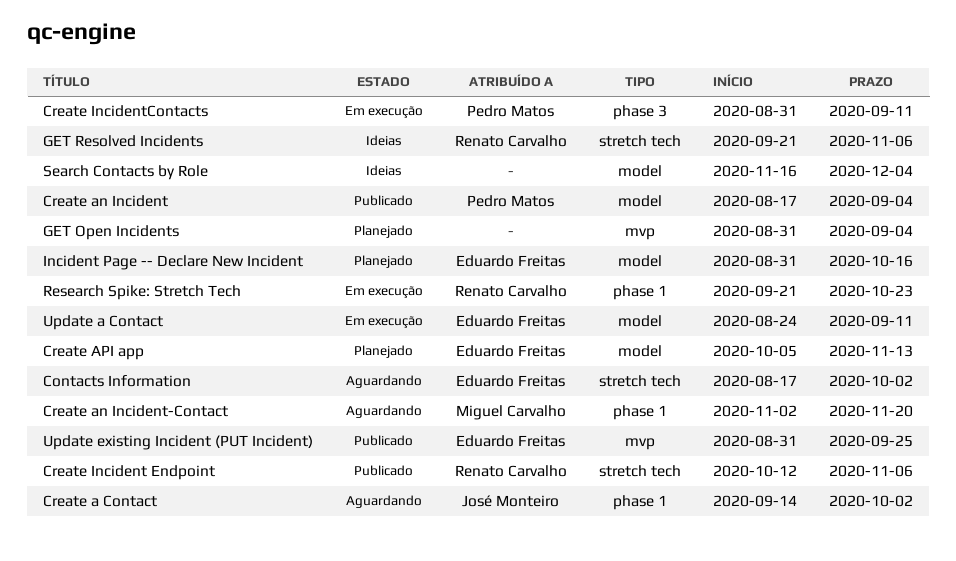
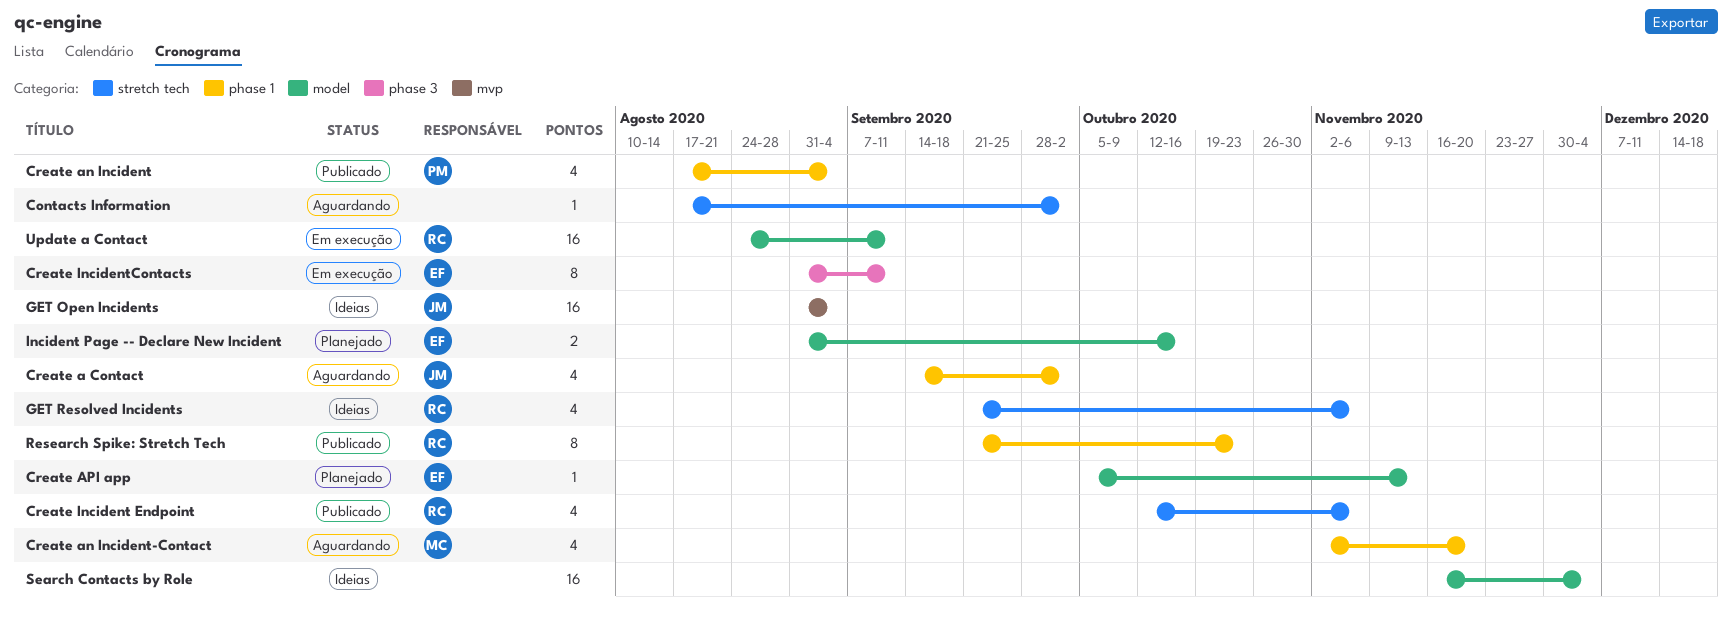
Contacts Information, owner: Eduardo Freitas -> none
Create an Incident, label: model -> phase 1
Create IncidentContacts, owner: Pedro Matos -> Eduardo Freitas
GET Open Incidents, status: Planejado -> Ideias
GET Open Incidents, owner: none -> José Monteiro
Research Spike: Stretch Tech, status: Em execução -> Publicado
Update a Contact, owner: Eduardo Freitas -> Renato Carvalho
Update existing Incident (PUT Incident): present -> none

